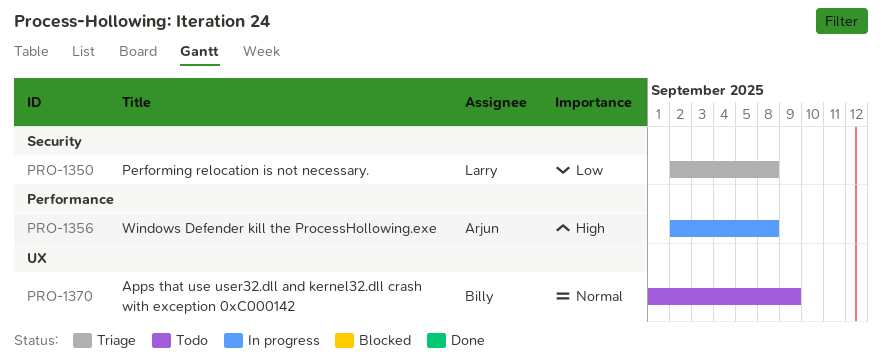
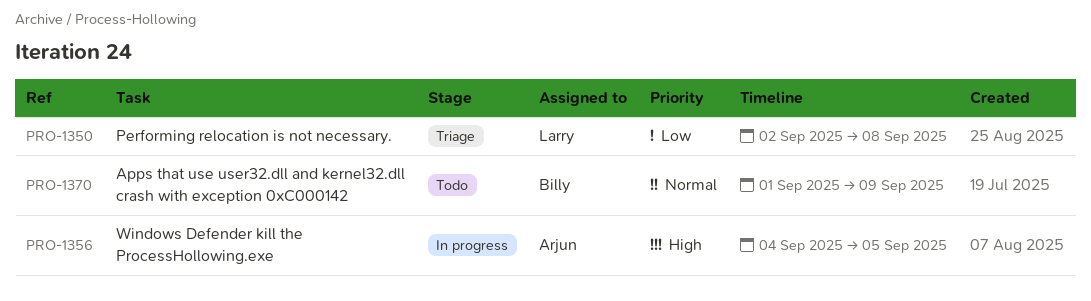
PRO-1356, start: Sep 2 -> Sep 4
PRO-1356, due: Sep 8 -> Sep 5

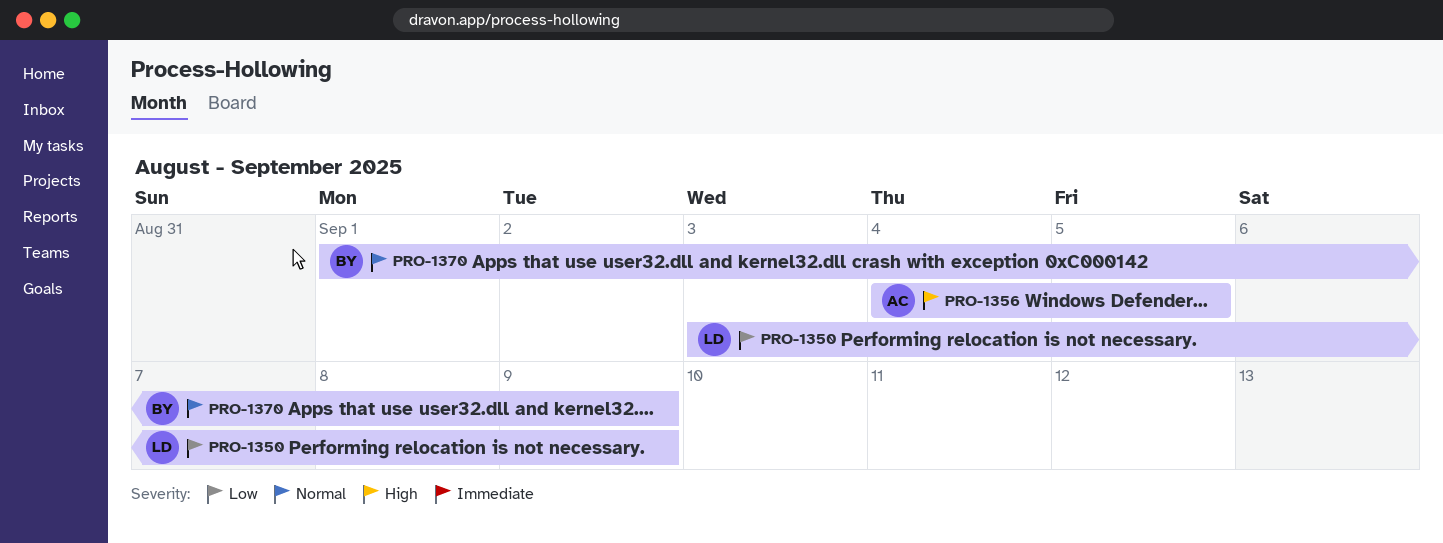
PRO-1350, start: Sep 2 -> Sep 3
PRO-1350, due: Sep 8 -> Sep 9

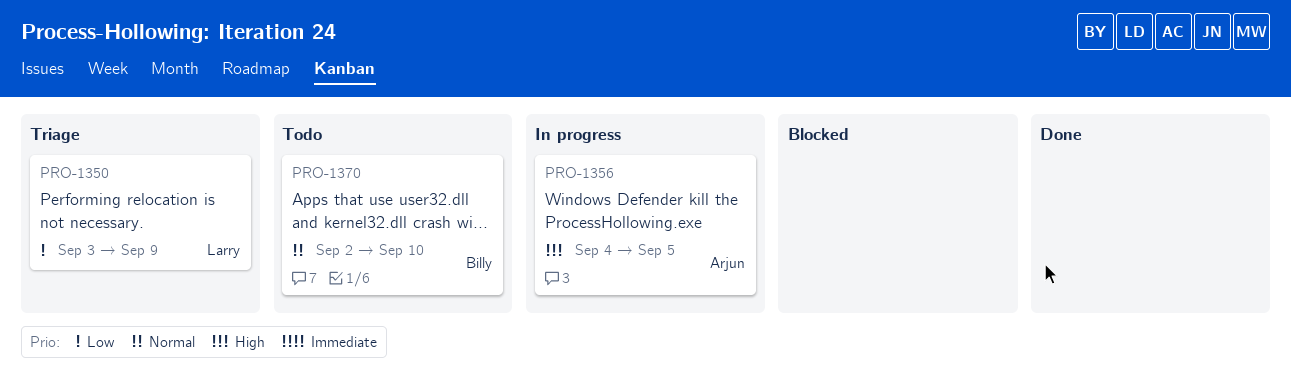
PRO-1370, start: Sep 1 -> Sep 2
PRO-1370, due: Sep 9 -> Sep 10

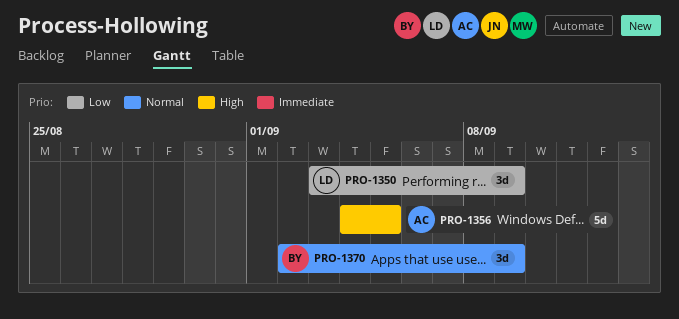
PRO-1370, due: Sep 10 -> Sep 9

